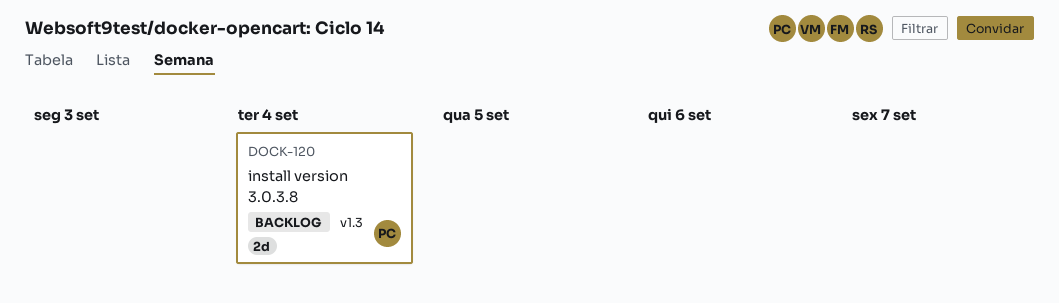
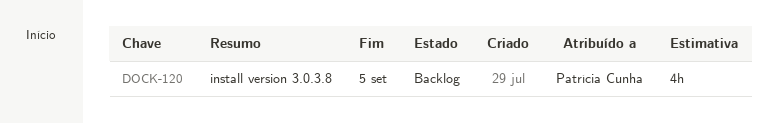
DOCK-120, estimate: 2d -> 4h
DOCK-120, due: Sep 4 -> Sep 5

